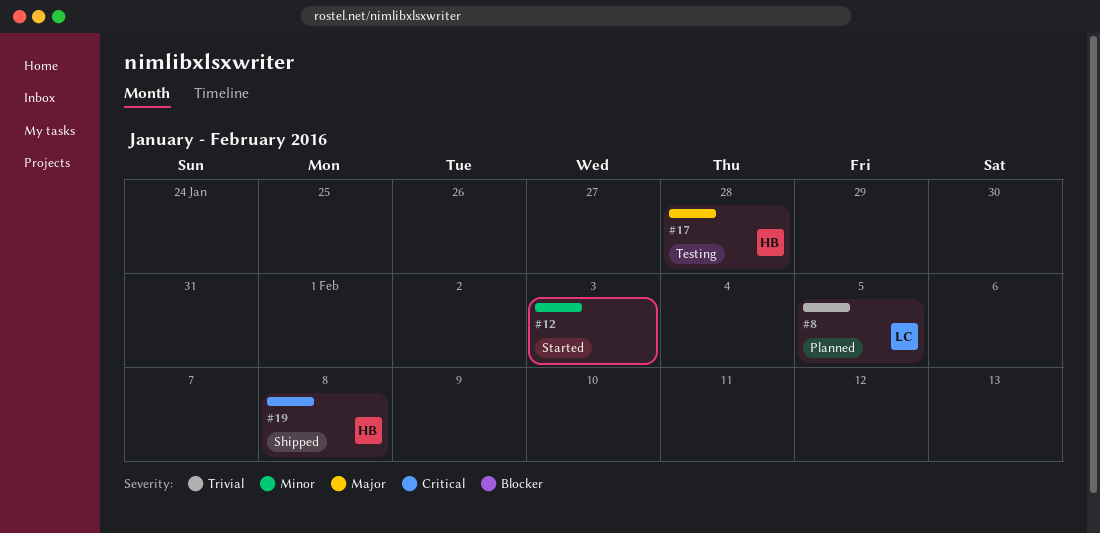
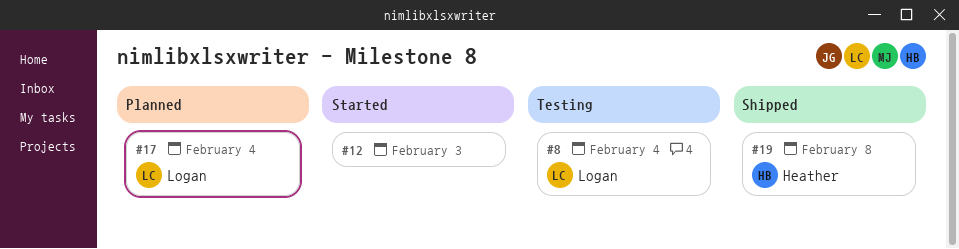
#8, status: Planned -> Testing
#8, due: Feb 5 -> Feb 4
#17, status: Testing -> Planned
#17, owner: Heather -> Logan
#17, due: Jan 28 -> Feb 4

